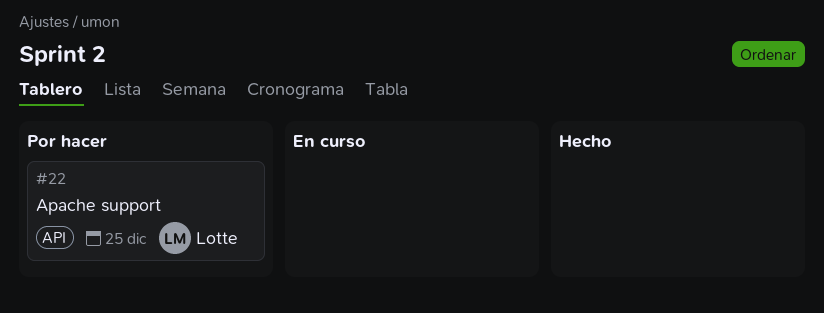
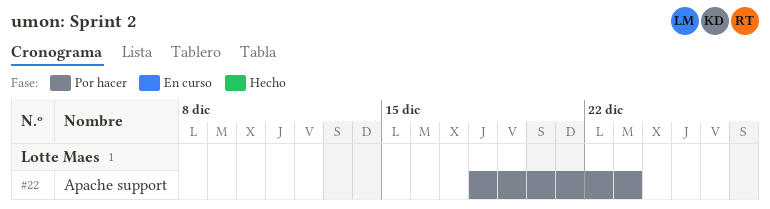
#22, due: Dec 25 -> Dec 23

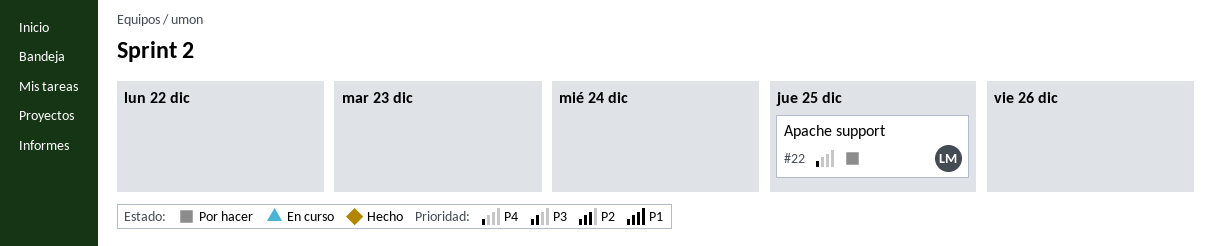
#22, due: Dec 23 -> Dec 25

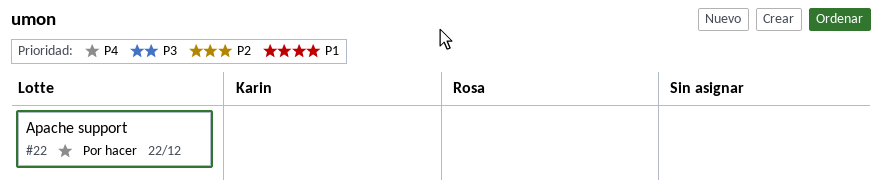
#22, due: Dec 25 -> Dec 22

